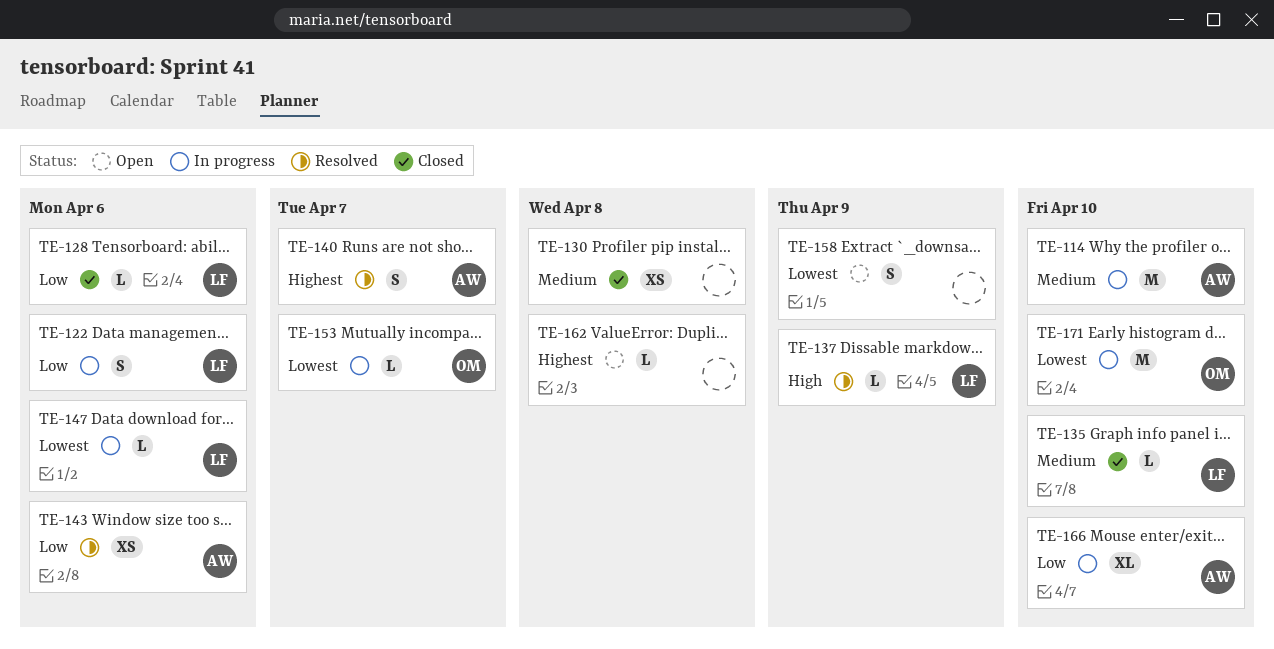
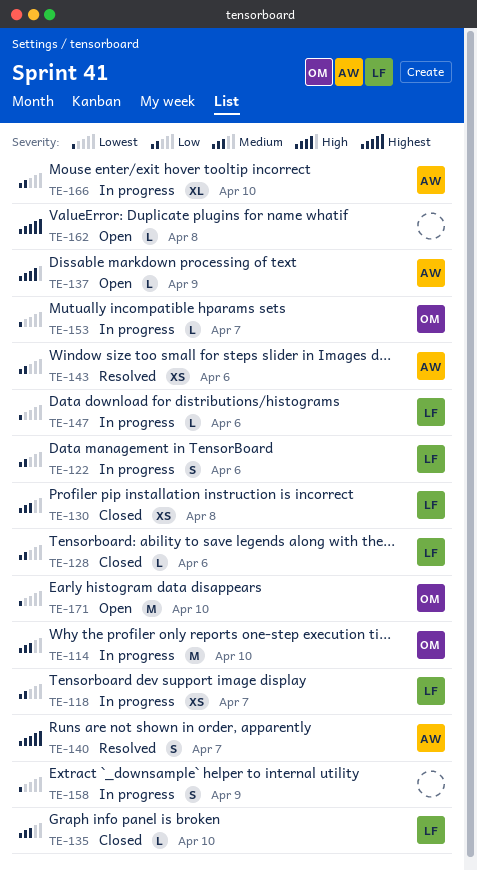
TE-114, owner: AW -> OM
TE-118: none -> present
TE-130, owner: none -> LF
TE-137, status: Resolved -> Open
TE-137, owner: LF -> AW
TE-158, status: Open -> In progress
TE-171, status: In progress -> Open

